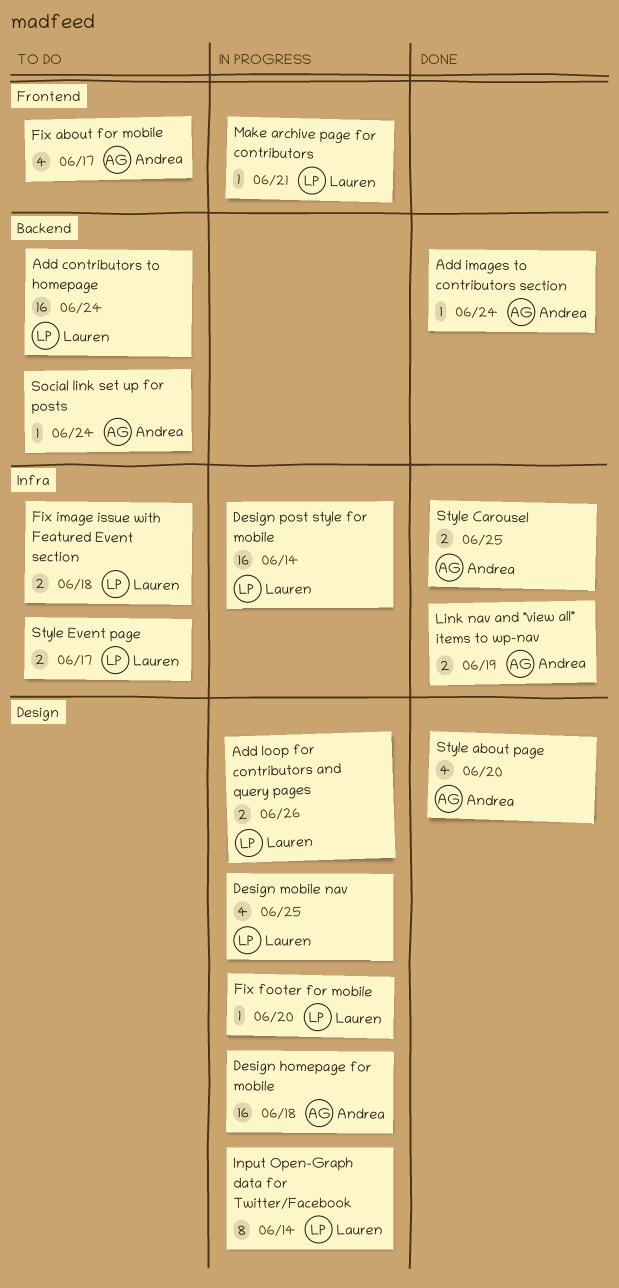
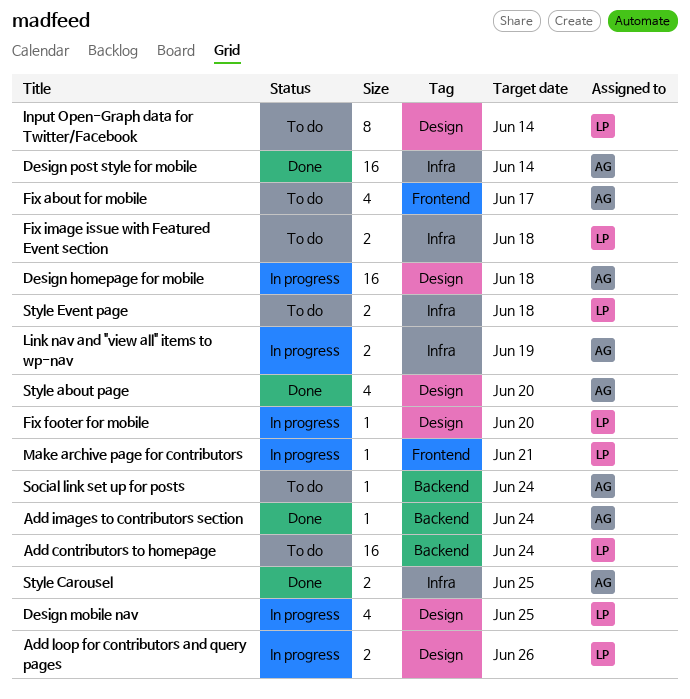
Design post style for mobile, status: In progress -> Done
Design post style for mobile, owner: Lauren -> Andrea
Input Open-Graph data for Twitter/Facebook, status: In progress -> To do
Link nav and "view all" items to wp-nav, status: Done -> In progress
Style Event page, due: Jun 17 -> Jun 18

